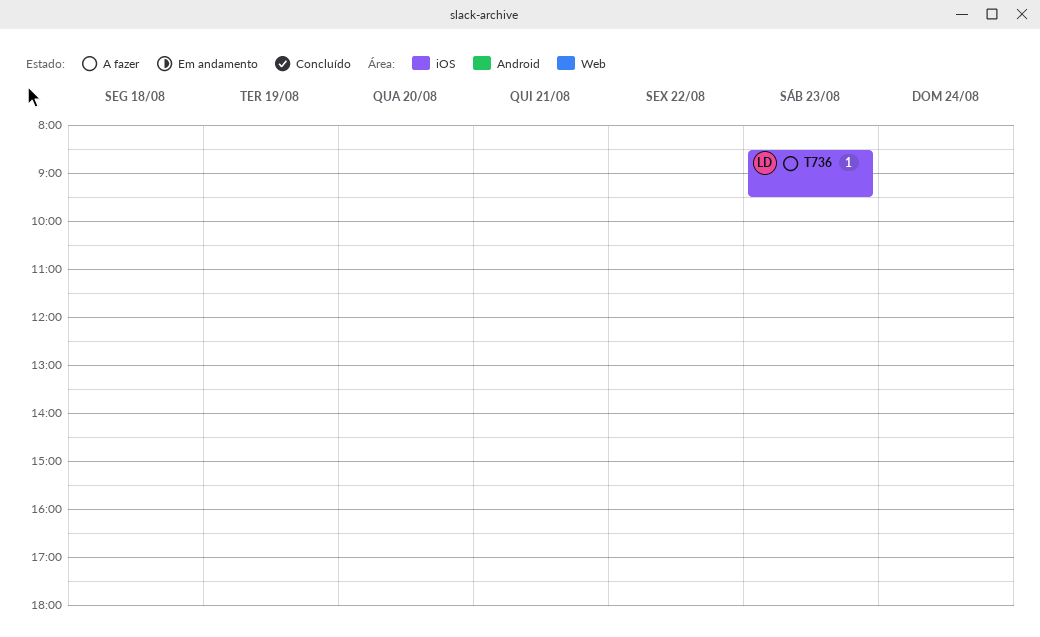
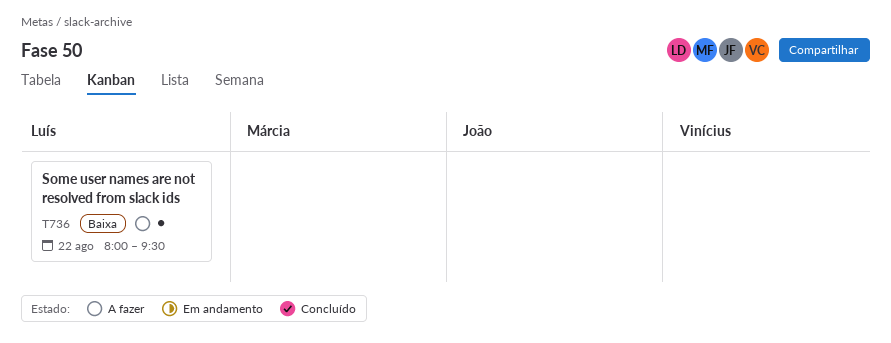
T736, day: Aug 23 -> Aug 22
T736, begins: 08:30 -> 08:00

